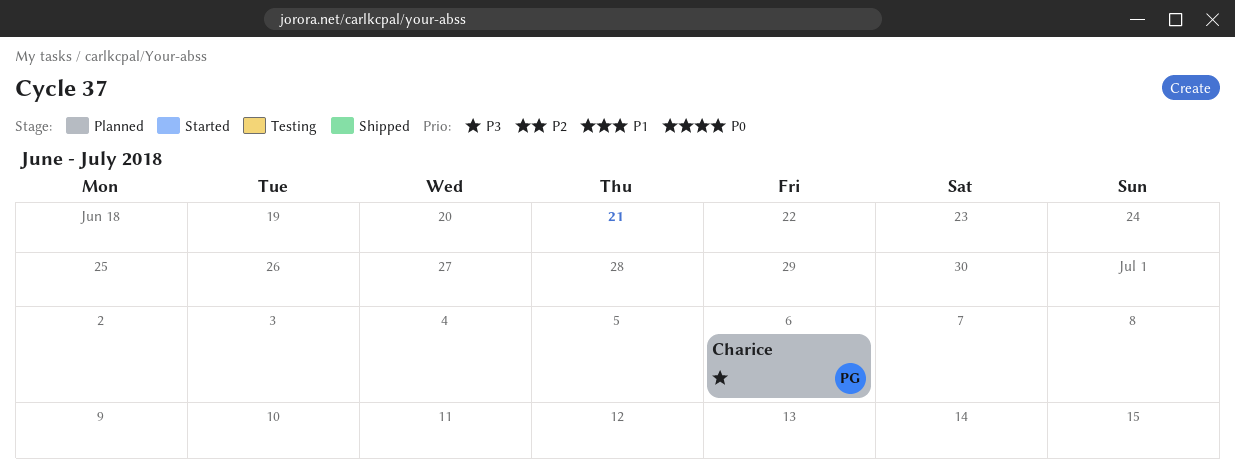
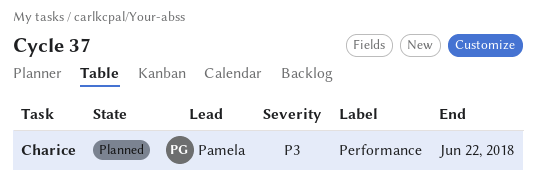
Charice, due: Jul 6 -> Jun 22

